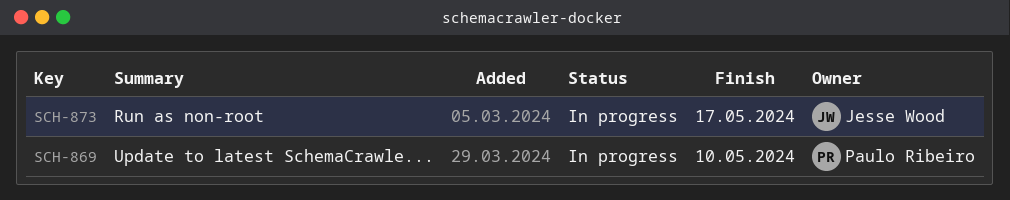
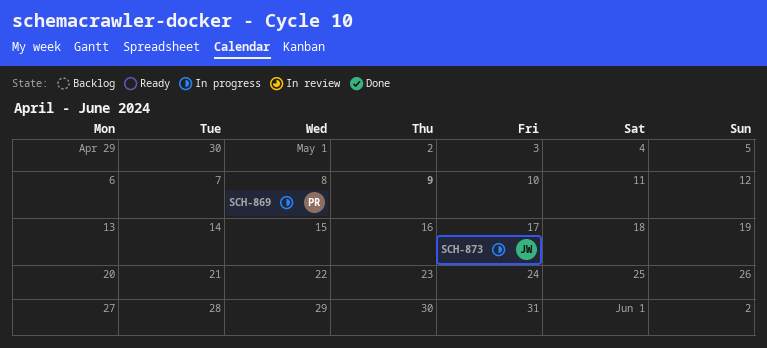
SCH-869, due: May 10 -> May 8

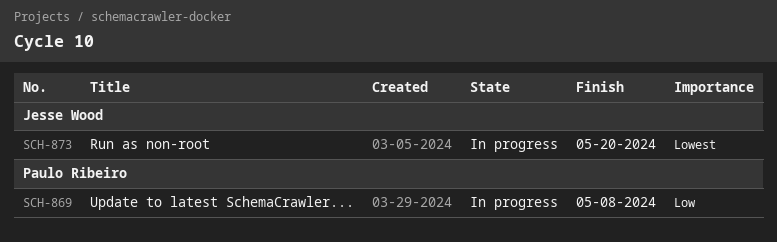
SCH-873, due: May 17 -> May 20

